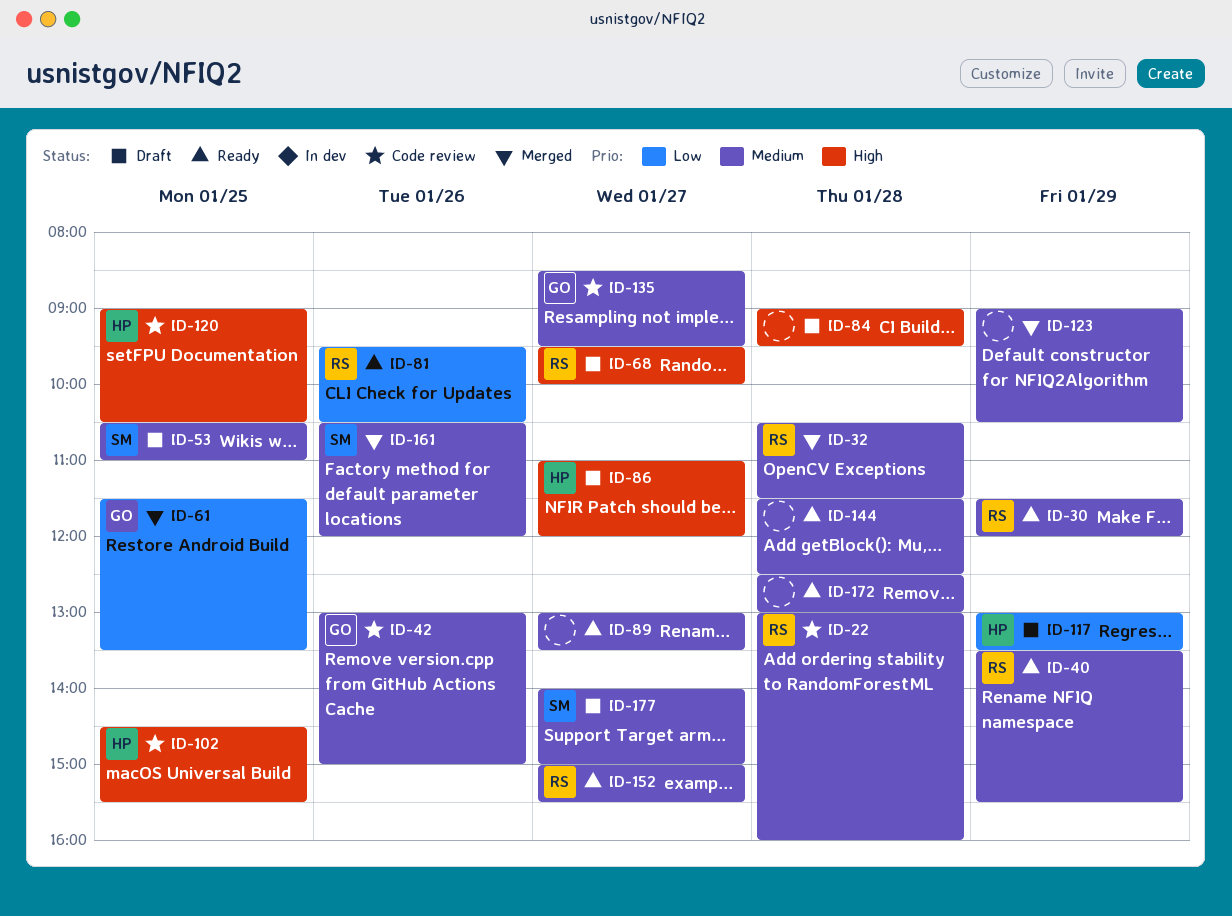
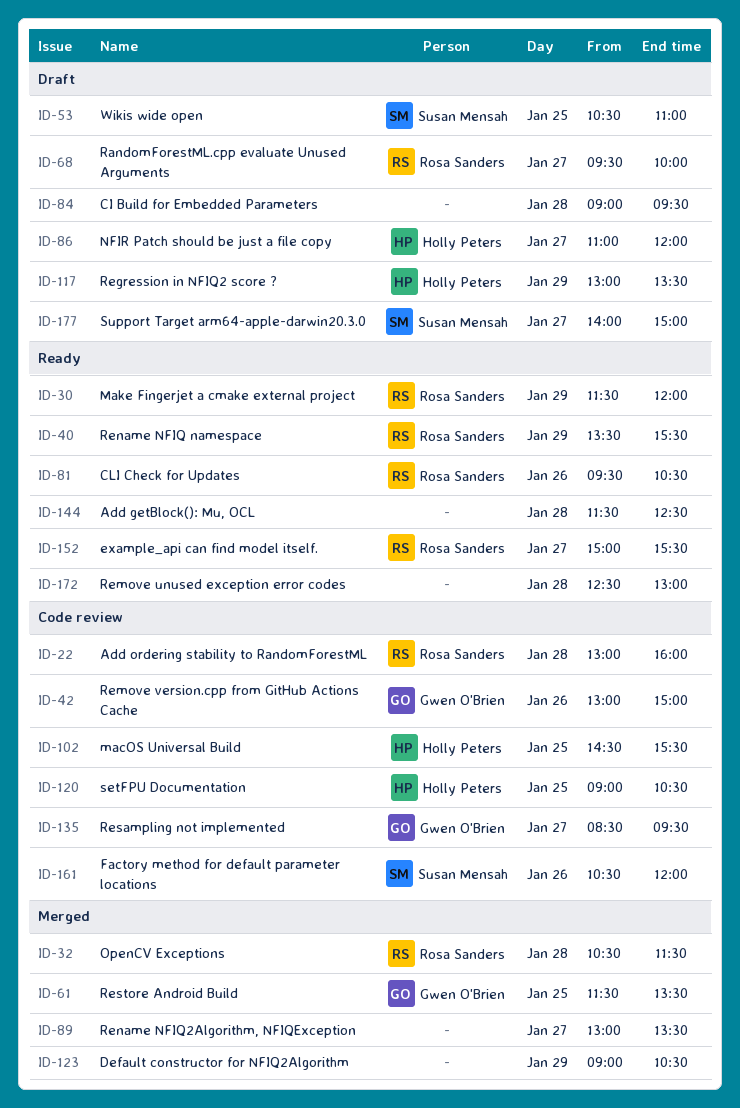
ID-89, status: Ready -> Merged
ID-161, status: Merged -> Code review

